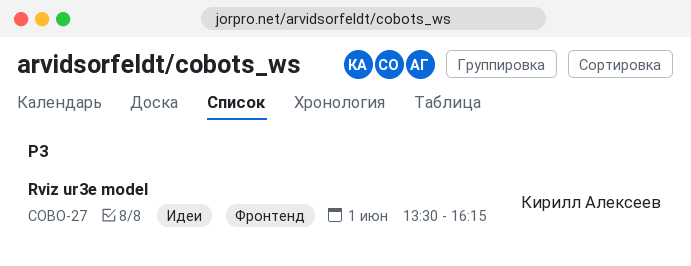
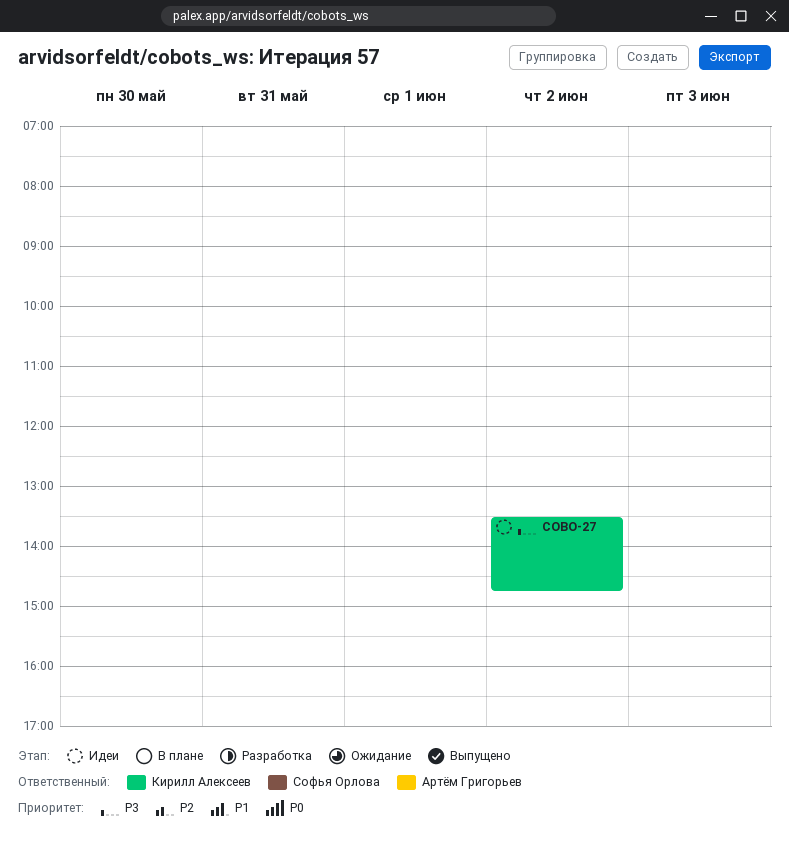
COBO-27, day: Jun 1 -> Jun 2
COBO-27, ends: 16:15 -> 14:45

